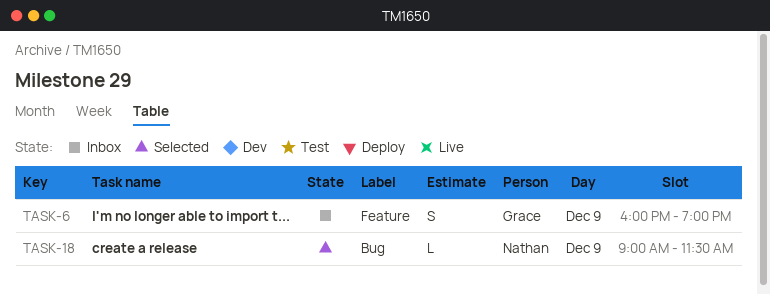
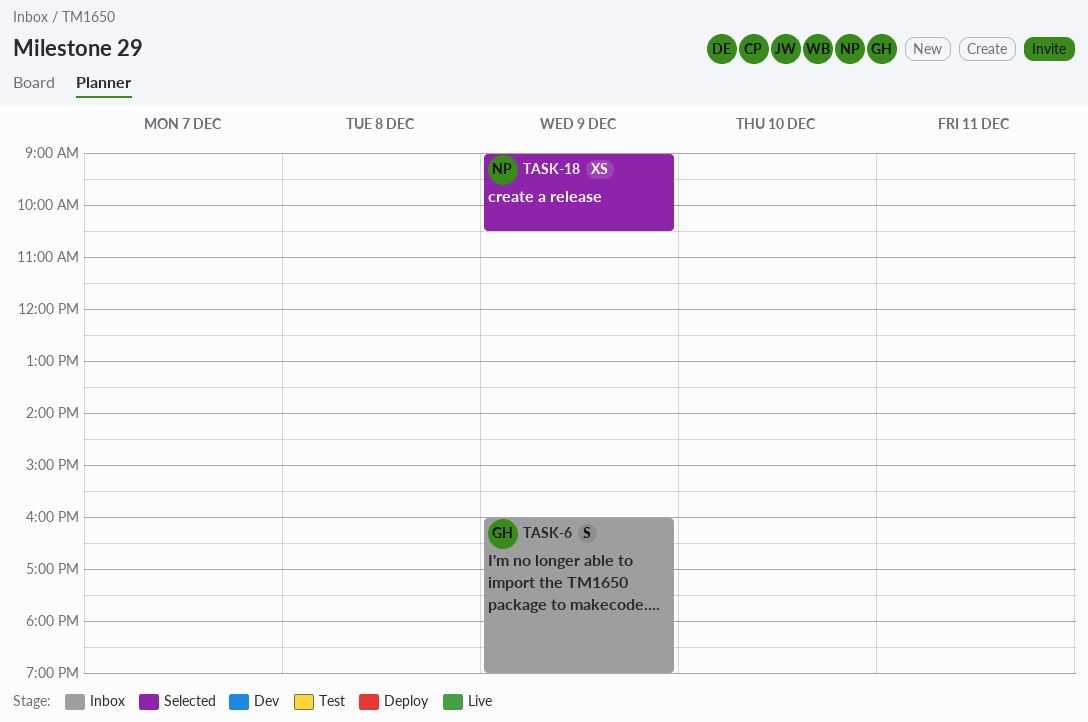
TASK-18, estimate: L -> XS
TASK-18, ends: 11:30 -> 10:30

